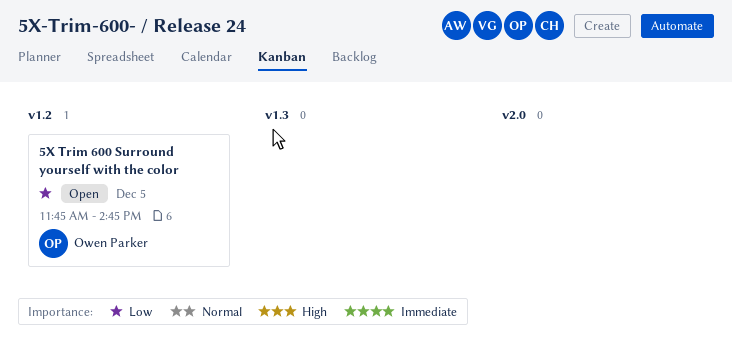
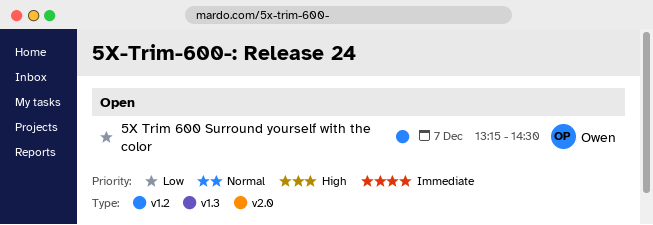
5X Trim 600 Surround yourself with the color, day: Dec 5 -> Dec 7
5X Trim 600 Surround yourself with the color, begins: 11:45 -> 13:15
5X Trim 600 Surround yourself with the color, ends: 14:45 -> 14:30

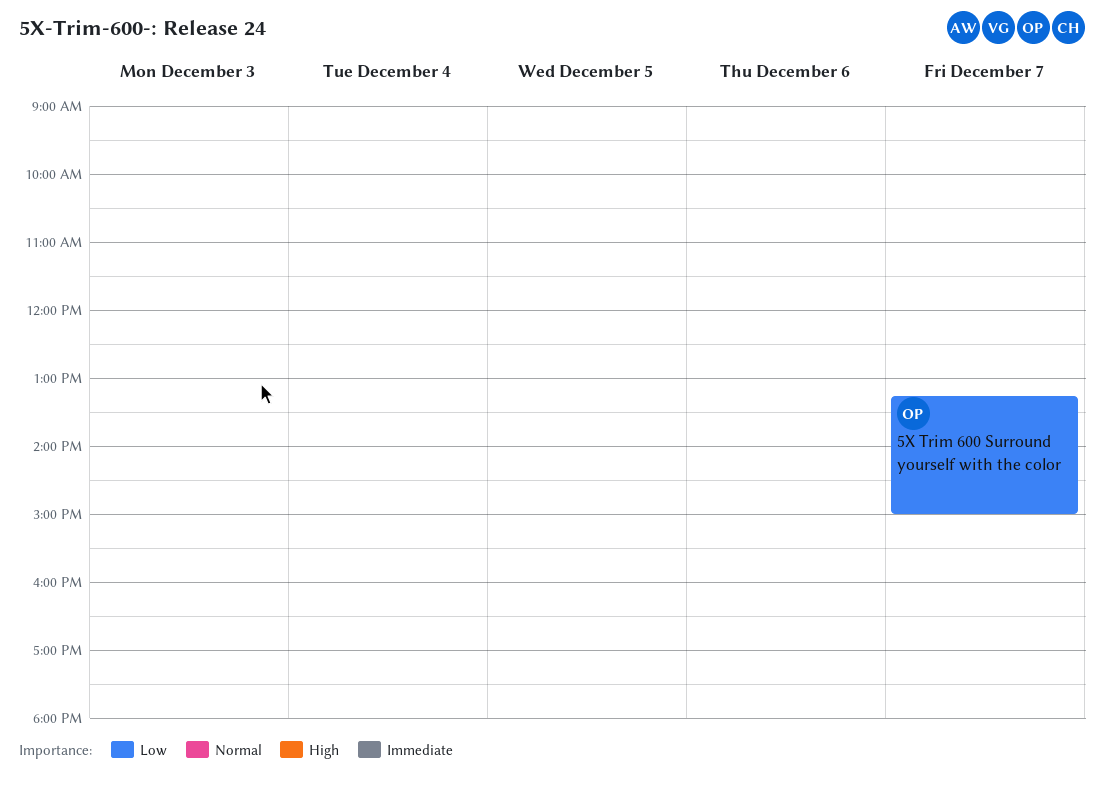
5X Trim 600 Surround yourself with the color, ends: 14:30 -> 15:00

